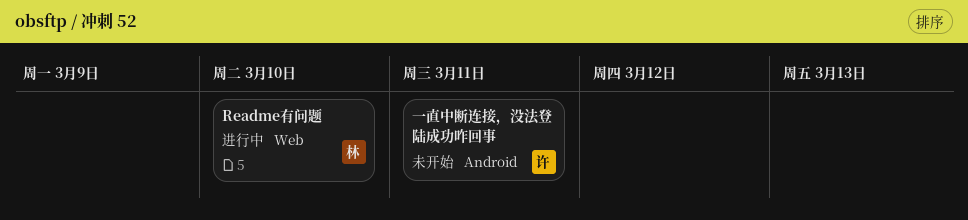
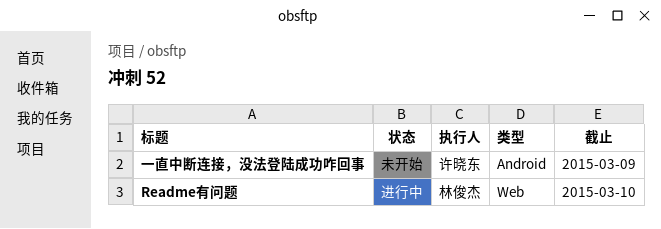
一直中断连接，没法登陆成功咋回事, due: Mar 11 -> Mar 9

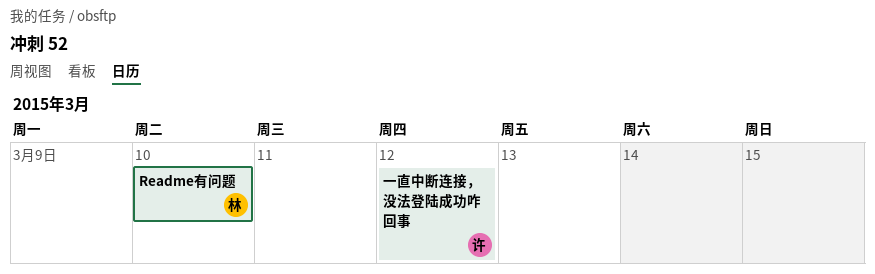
一直中断连接，没法登陆成功咋回事, due: Mar 9 -> Mar 12

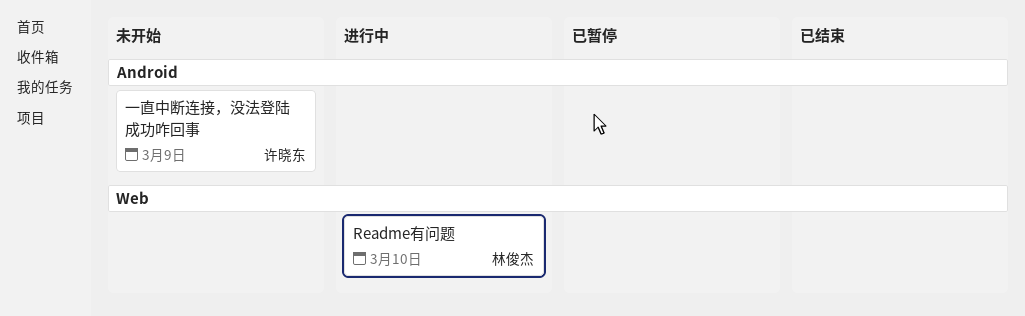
一直中断连接，没法登陆成功咋回事, due: Mar 12 -> Mar 9

